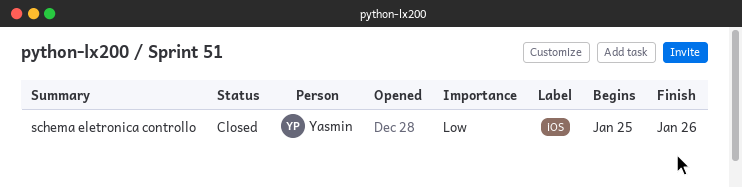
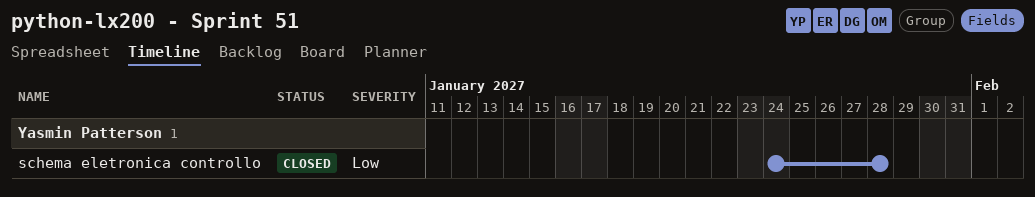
schema eletronica controllo, start: Jan 25 -> Jan 24
schema eletronica controllo, due: Jan 26 -> Jan 28

